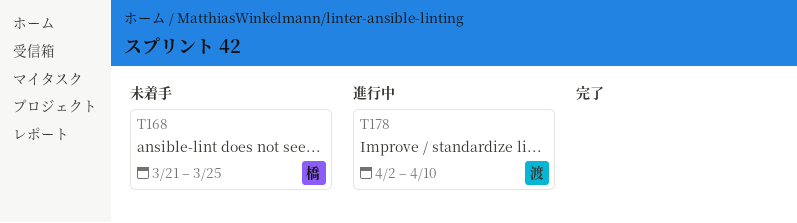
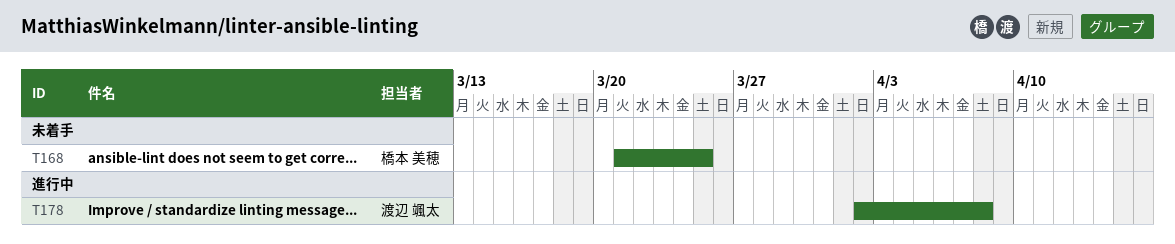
T178, due: Apr 10 -> Apr 8

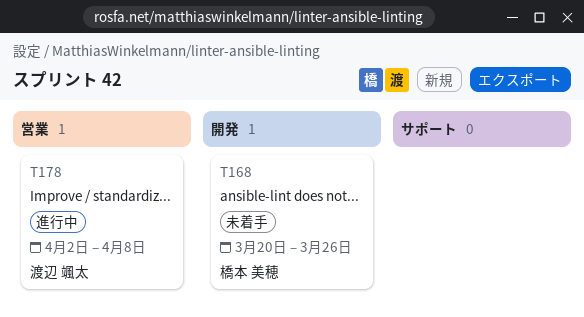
T168, start: Mar 21 -> Mar 20
T168, due: Mar 25 -> Mar 26

